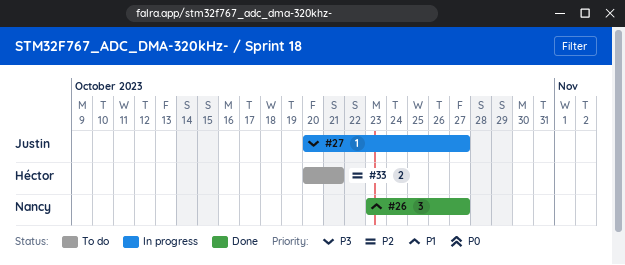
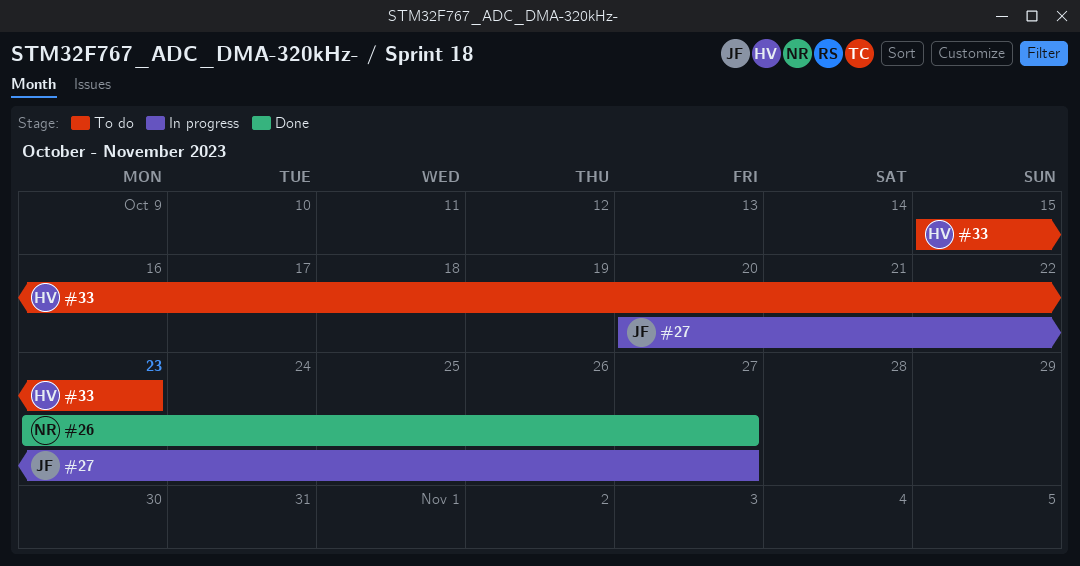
#33, start: Oct 20 -> Oct 15
#33, due: Oct 21 -> Oct 23

